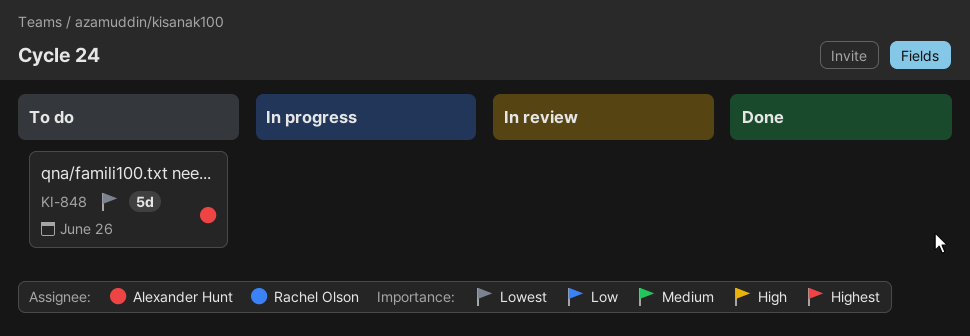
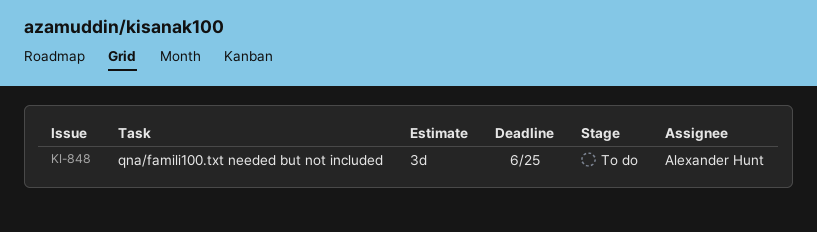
KI-848, estimate: 5d -> 3d
KI-848, due: Jun 26 -> Jun 25

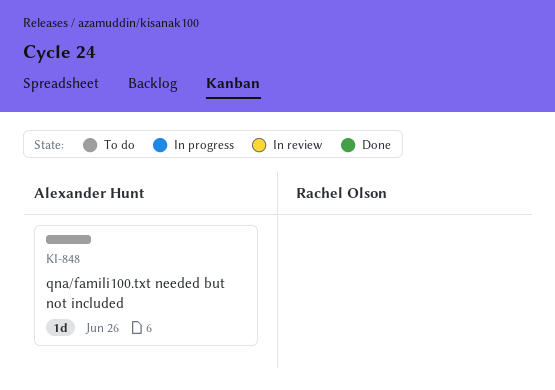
KI-848, estimate: 3d -> 1d
KI-848, due: Jun 25 -> Jun 26

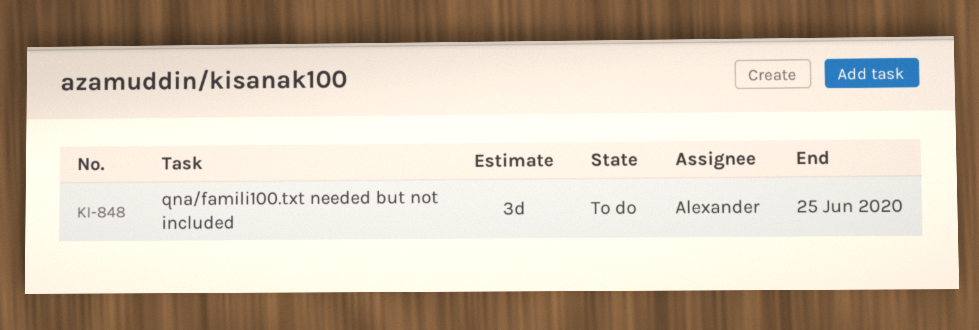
KI-848, estimate: 1d -> 3d
KI-848, due: Jun 26 -> Jun 25

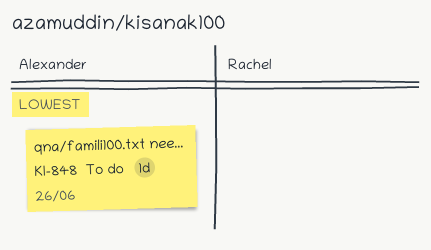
KI-848, estimate: 3d -> 1d
KI-848, due: Jun 25 -> Jun 26

